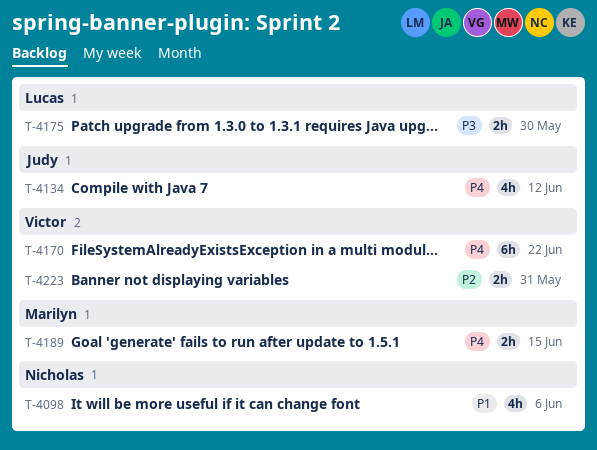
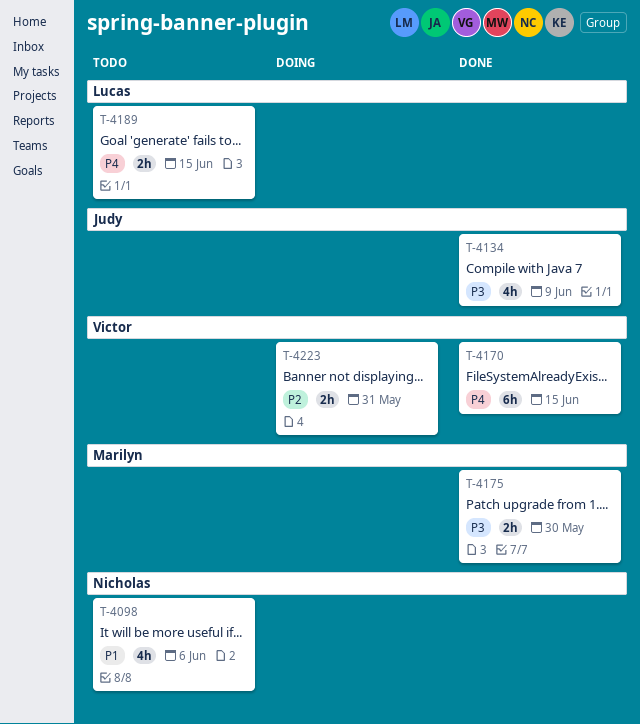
T-4134, priority: P4 -> P3
T-4134, due: Jun 12 -> Jun 9
T-4170, due: Jun 22 -> Jun 15
T-4175, owner: Lucas -> Marilyn
T-4189, owner: Marilyn -> Lucas

